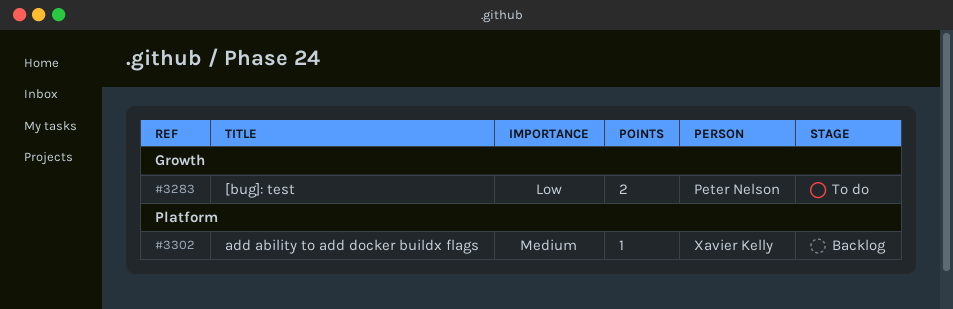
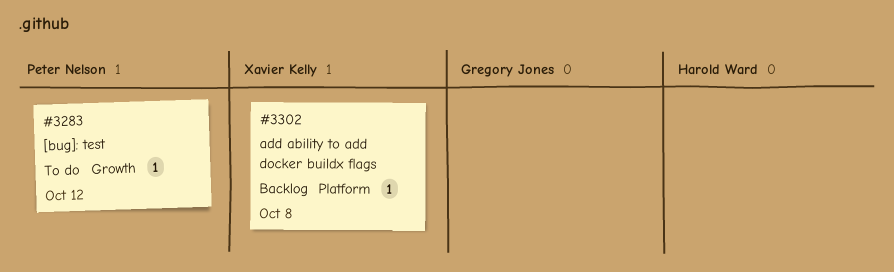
#3283, estimate: 2 -> 1

